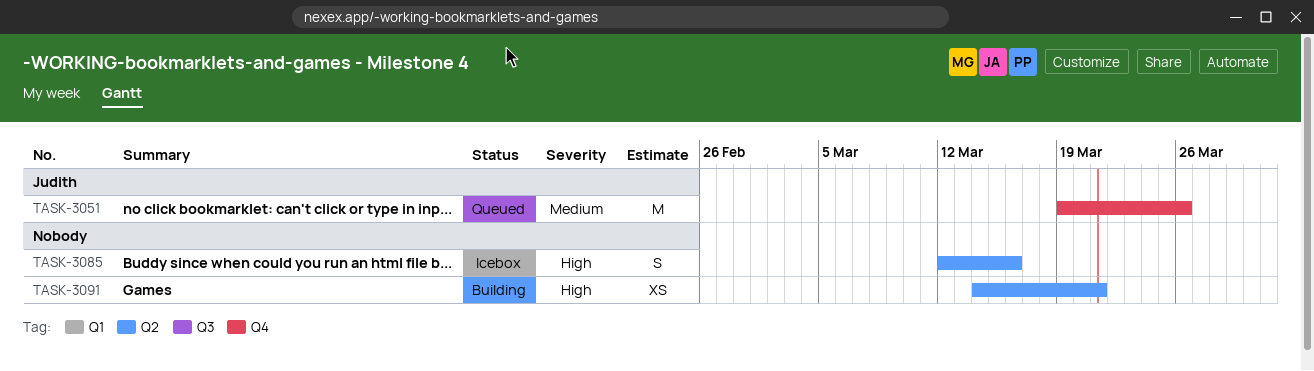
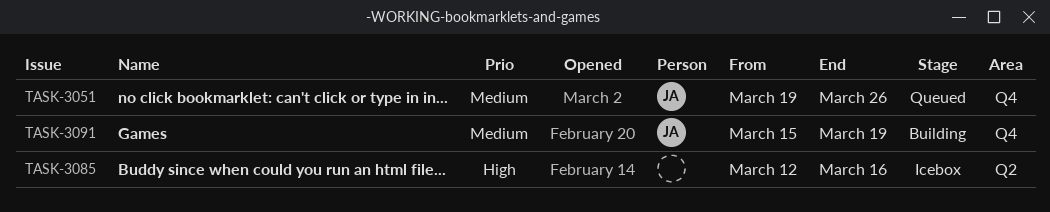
TASK-3091, owner: none -> Judith
TASK-3091, priority: High -> Medium
TASK-3091, label: Q2 -> Q4
TASK-3091, start: Mar 14 -> Mar 15
TASK-3091, due: Mar 21 -> Mar 19

